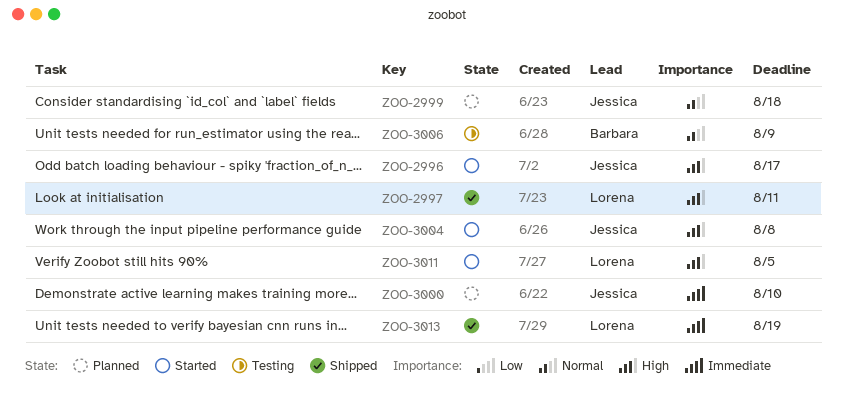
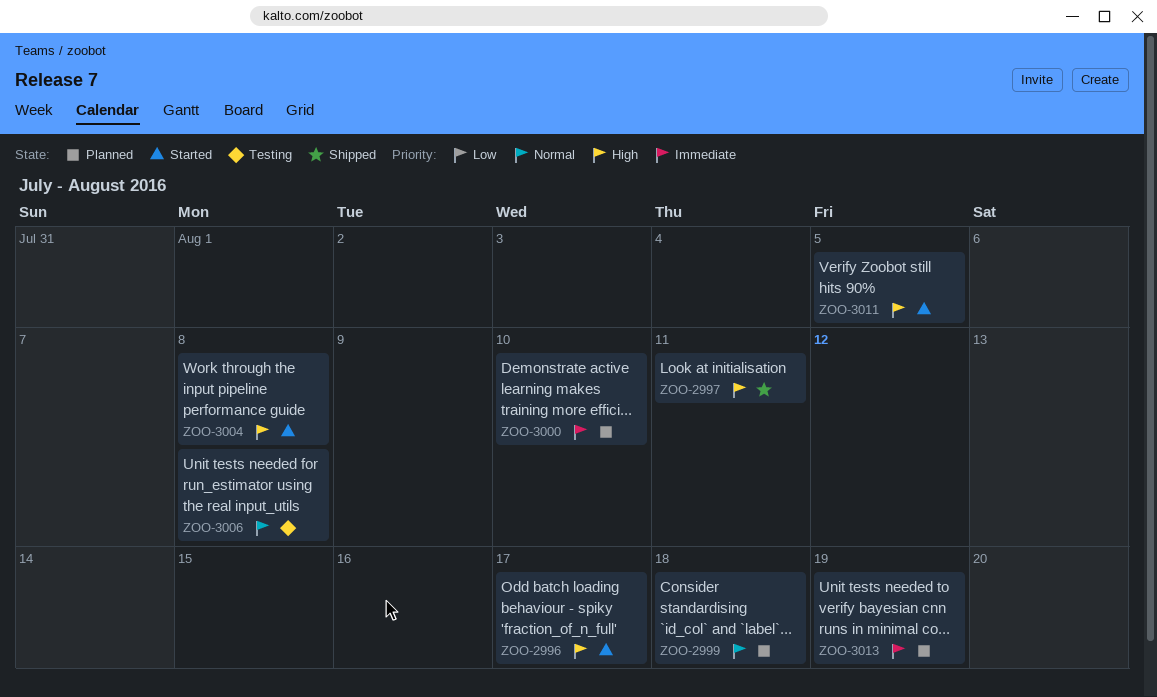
ZOO-3006, due: Aug 9 -> Aug 8
ZOO-3013, status: Shipped -> Planned

